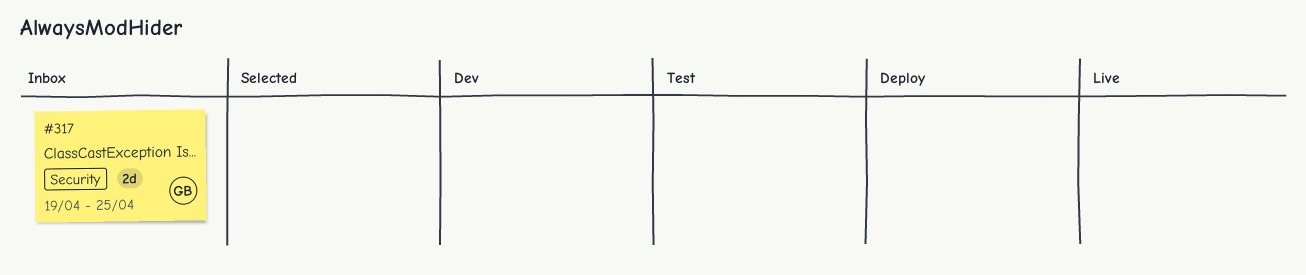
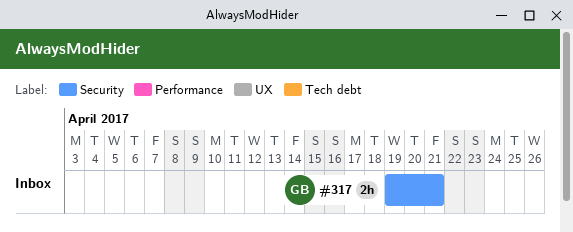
#317, estimate: 2d -> 2h
#317, due: Apr 25 -> Apr 21

